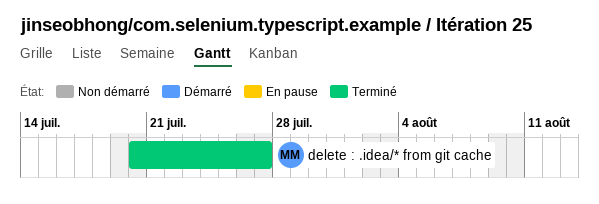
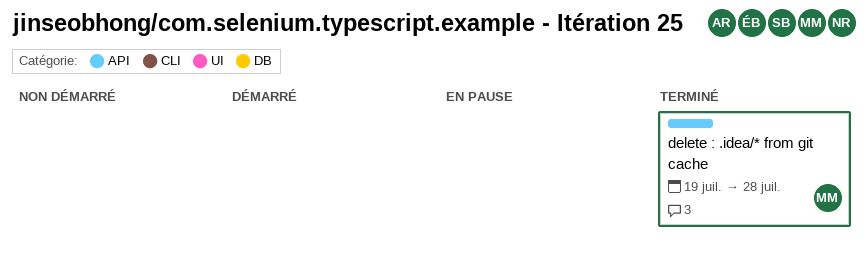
delete : .idea/* from git cache, start: Jul 20 -> Jul 19
delete : .idea/* from git cache, due: Jul 27 -> Jul 28

